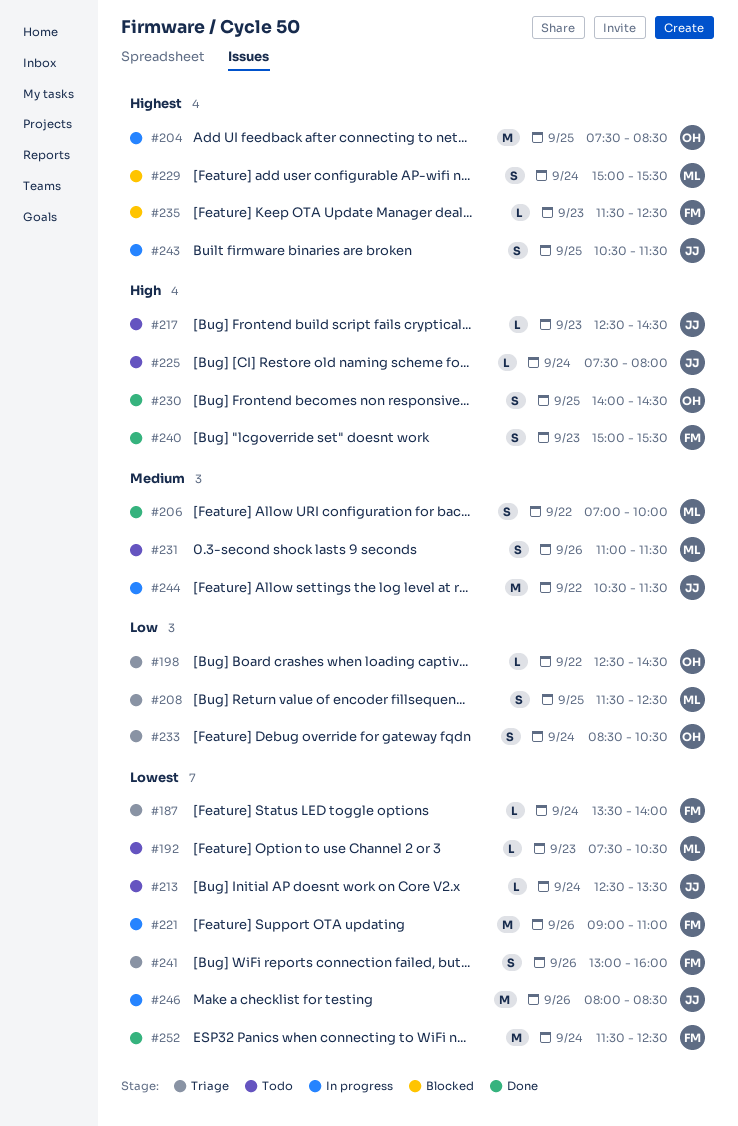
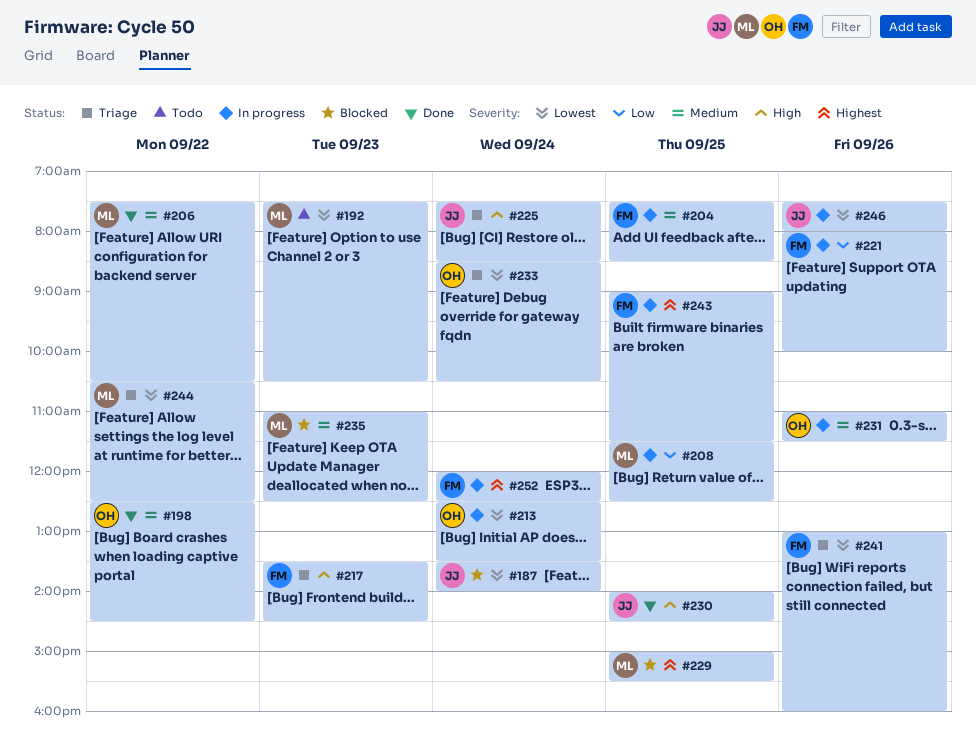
#187, status: Triage -> Blocked
#187, owner: FM -> JJ
#198, status: Triage -> Done
#198, priority: Low -> Medium
#204, owner: OH -> FM
#204, priority: Highest -> Medium
#206, begins: 07:00 -> 07:30
#206, ends: 10:00 -> 10:30
#208, status: Triage -> In progress
#213, status: Todo -> In progress
#213, owner: JJ -> OH
#217, status: Todo -> Triage
#217, owner: JJ -> FM
#217, begins: 12:30 -> 13:30
#221, priority: Lowest -> Low
#221, begins: 09:00 -> 08:00
#221, ends: 11:00 -> 10:00
#225, status: Todo -> Triage
#225, ends: 08:00 -> 08:30
#229, day: Sep 24 -> Sep 25
#230, owner: OH -> JJ
#231, status: Todo -> In progress
#231, owner: ML -> OH
#233, priority: Low -> Lowest
#235, owner: FM -> ML
#235, priority: Highest -> Medium
#235, begins: 11:30 -> 11:00
#240: present -> none
#243, owner: JJ -> FM
#243, begins: 10:30 -> 09:00
#244, status: In progress -> Triage
#244, owner: JJ -> ML
#244, priority: Medium -> Lowest
#244, ends: 11:30 -> 12:30
#246, begins: 08:00 -> 07:30
#246, ends: 08:30 -> 08:00
#252, status: Done -> In progress
#252, priority: Lowest -> Highest
#252, begins: 11:30 -> 12:00

